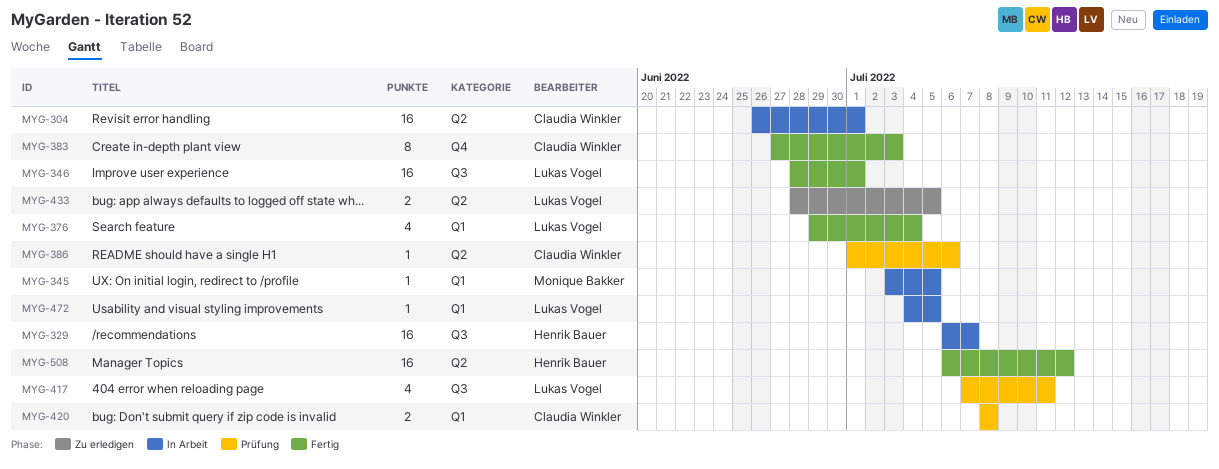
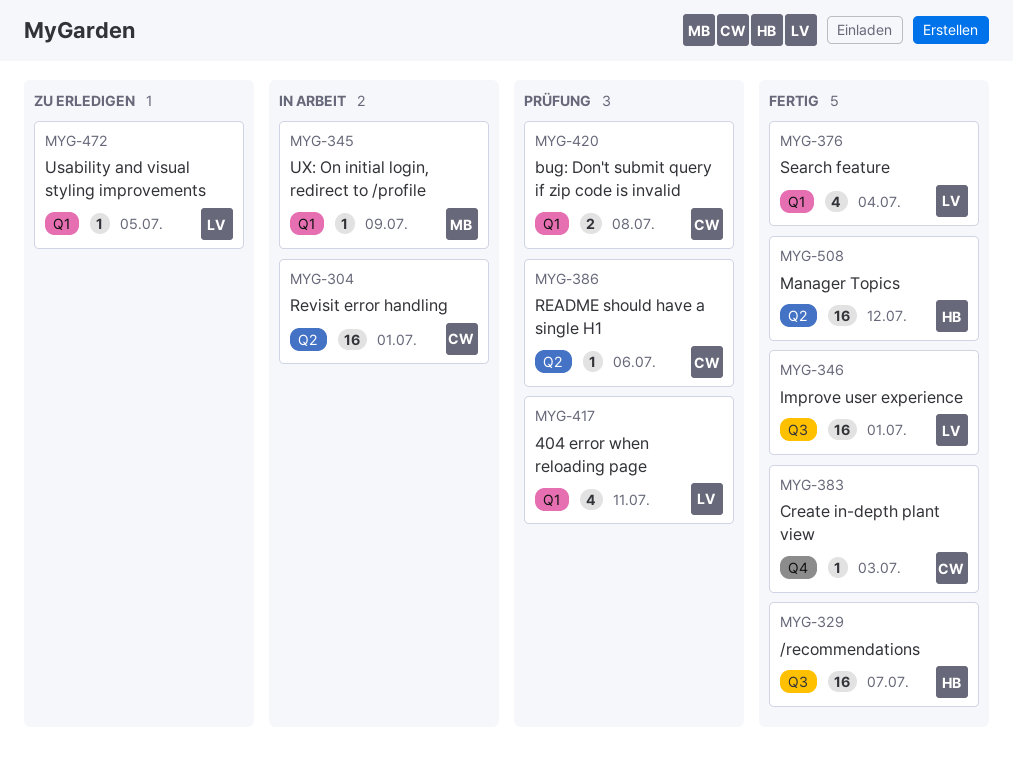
MYG-329, status: In Arbeit -> Fertig
MYG-345, due: Jul 5 -> Jul 9
MYG-383, estimate: 8 -> 1
MYG-417, label: Q3 -> Q1
MYG-433: present -> none
MYG-472, status: In Arbeit -> Zu erledigen

